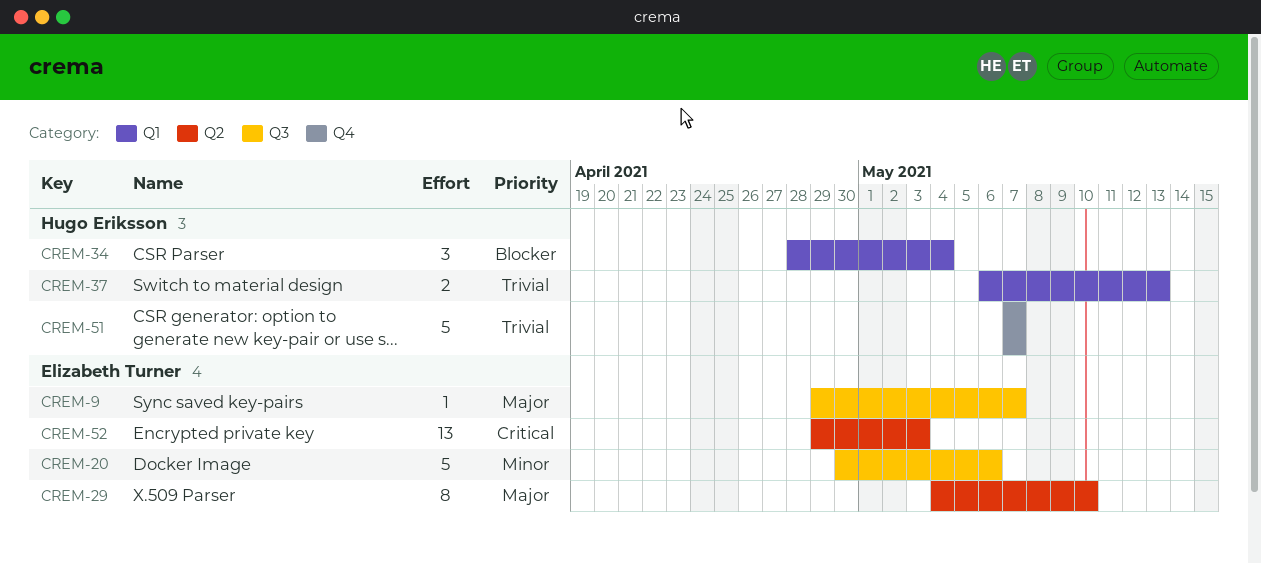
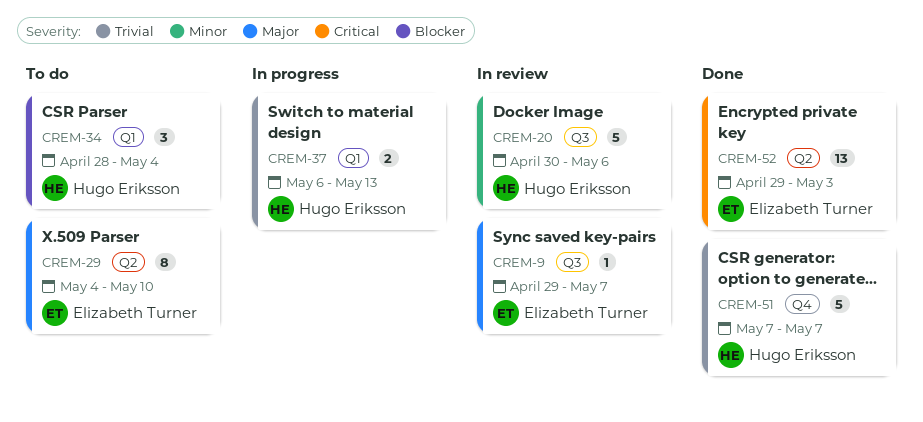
CREM-20, owner: Elizabeth Turner -> Hugo Eriksson

